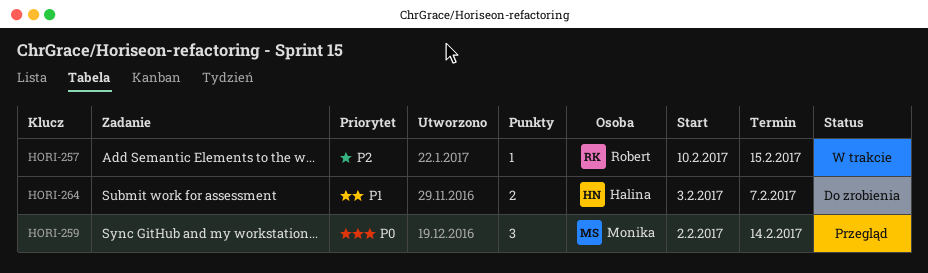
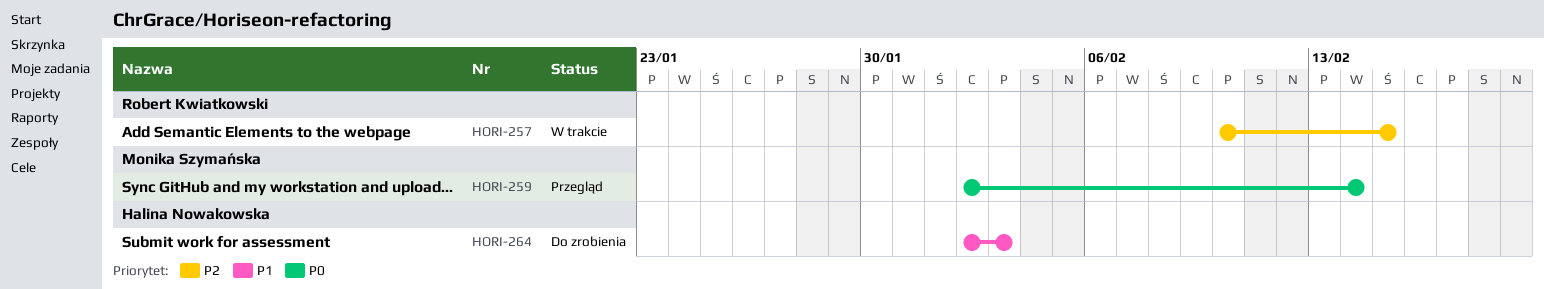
HORI-264, start: Feb 3 -> Feb 2
HORI-264, due: Feb 7 -> Feb 3

